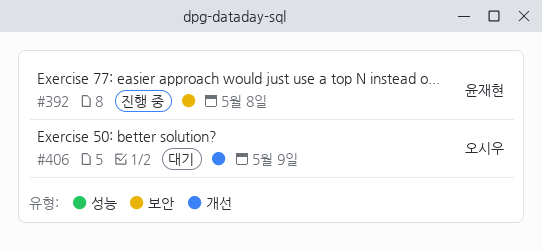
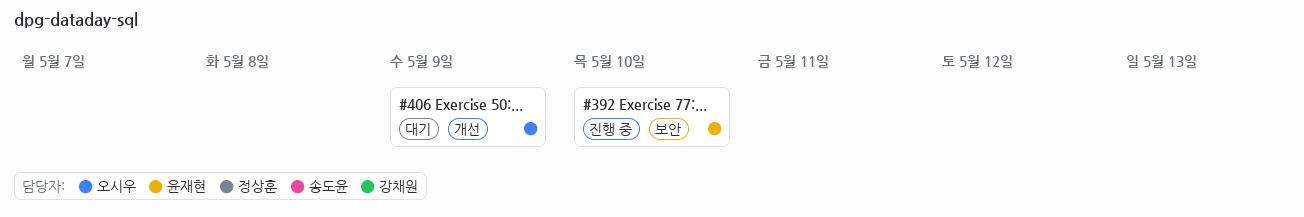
#392, due: May 8 -> May 10

